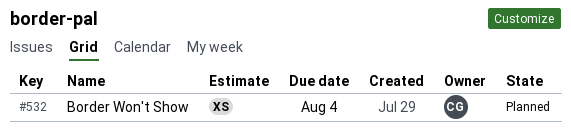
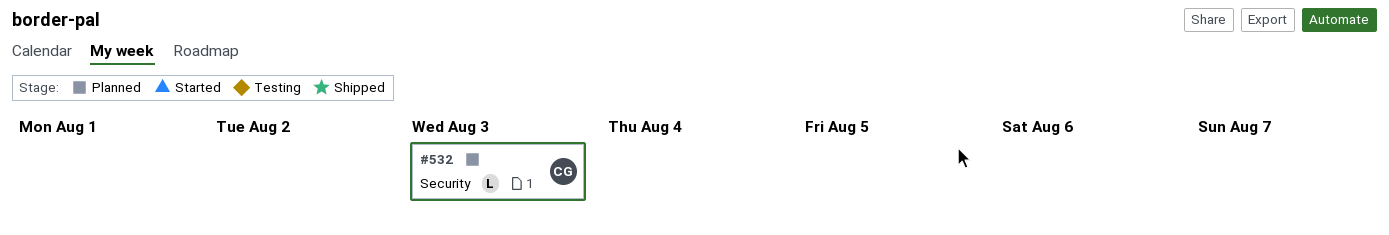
#532, estimate: XS -> L
#532, due: Aug 4 -> Aug 3

